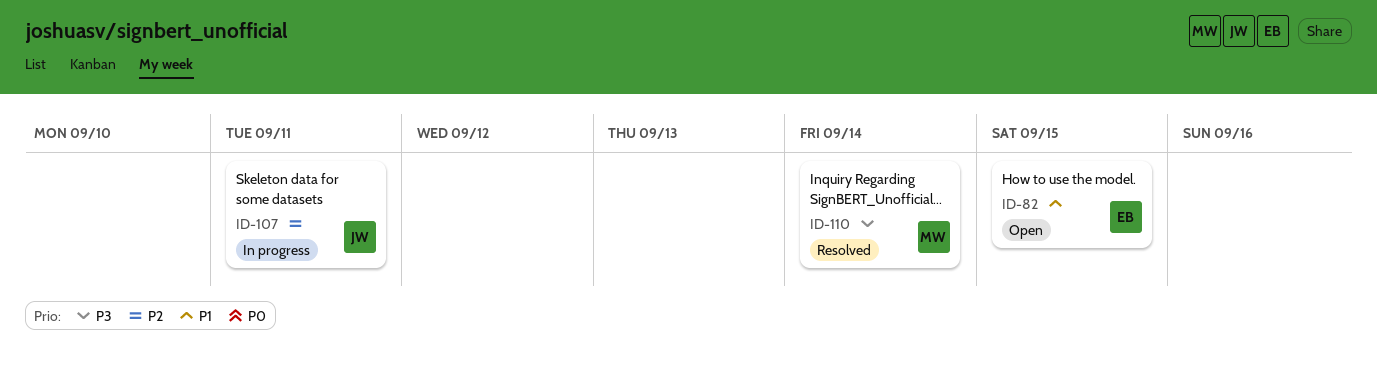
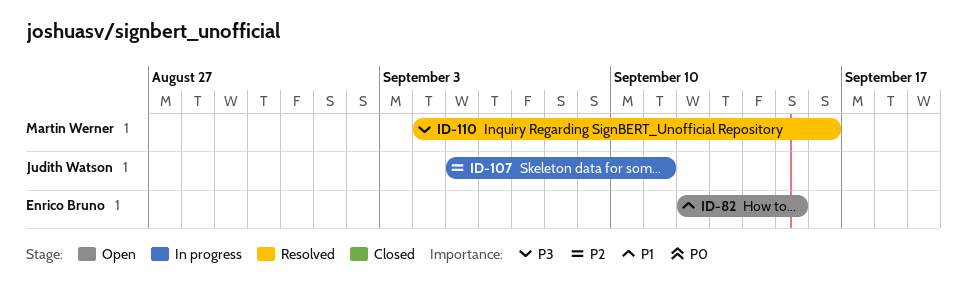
ID-110, due: Sep 14 -> Sep 16

